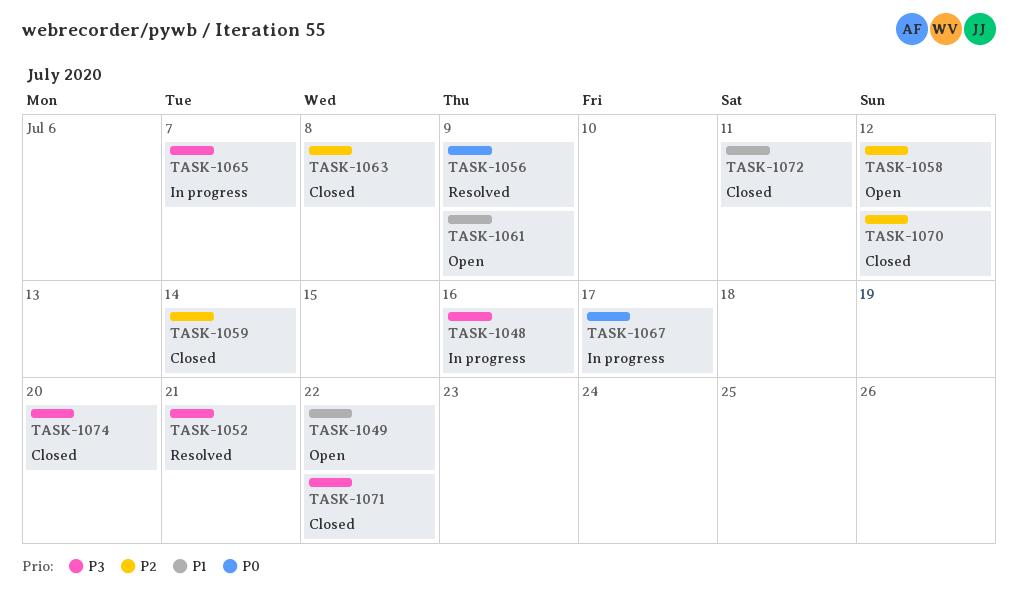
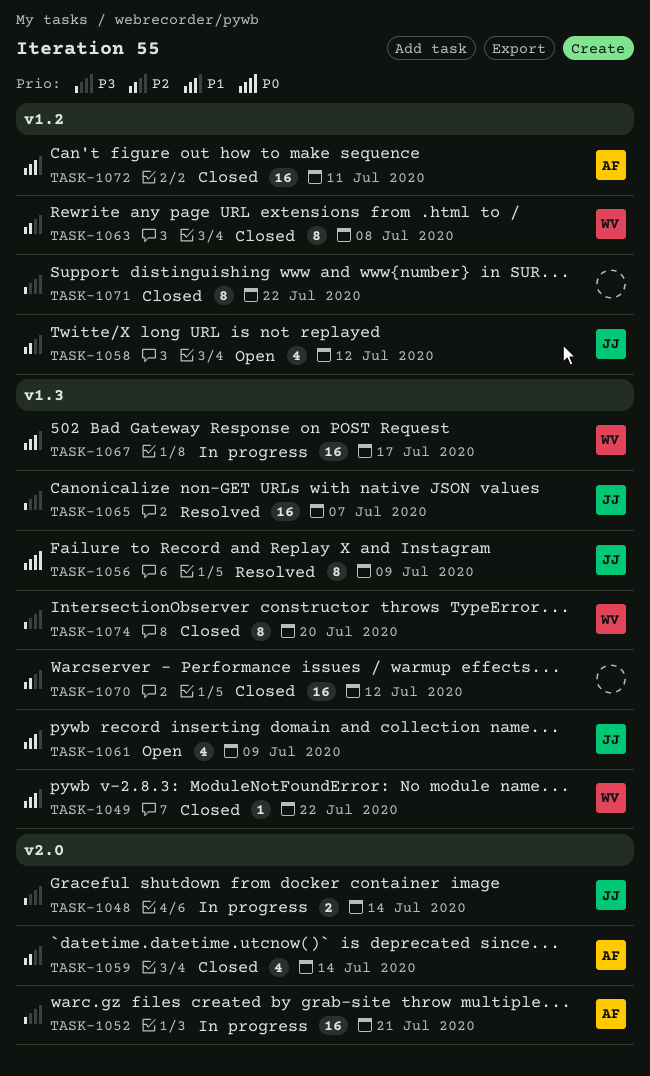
TASK-1048, due: Jul 16 -> Jul 14
TASK-1049, status: Open -> Closed
TASK-1052, status: Resolved -> In progress
TASK-1065, status: In progress -> Resolved
TASK-1067, priority: P0 -> P1

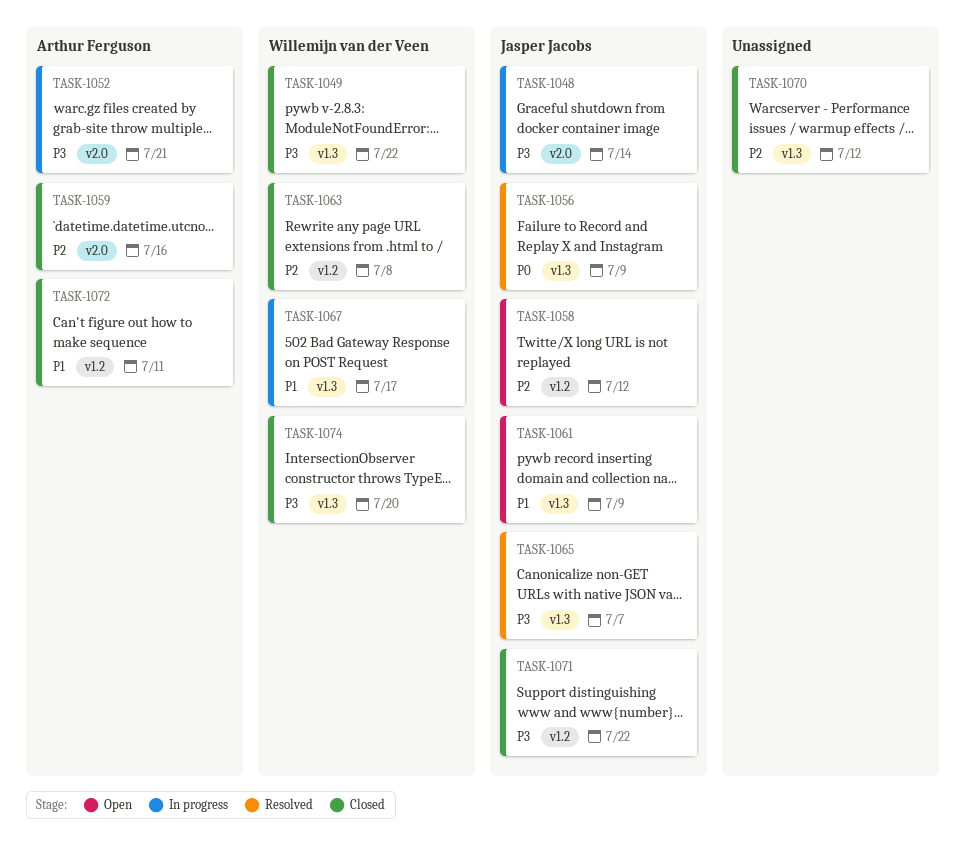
TASK-1049, priority: P1 -> P3
TASK-1059, due: Jul 14 -> Jul 16
TASK-1071, owner: none -> Jasper Jacobs

